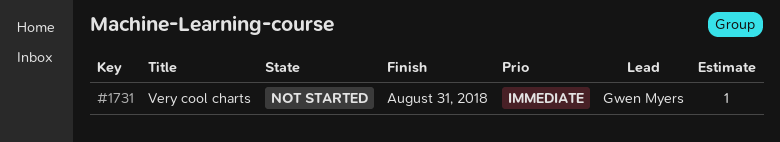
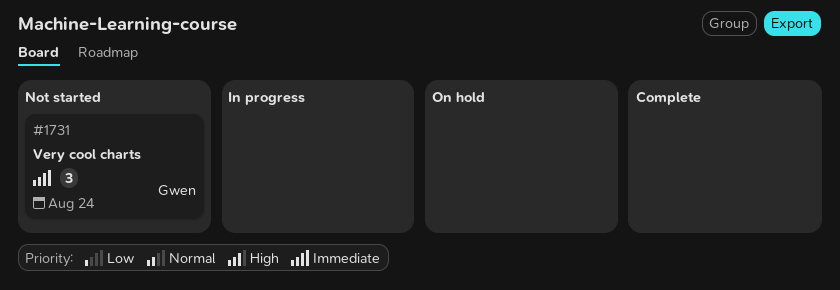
#1731, estimate: 1 -> 3
#1731, due: Aug 31 -> Aug 24

